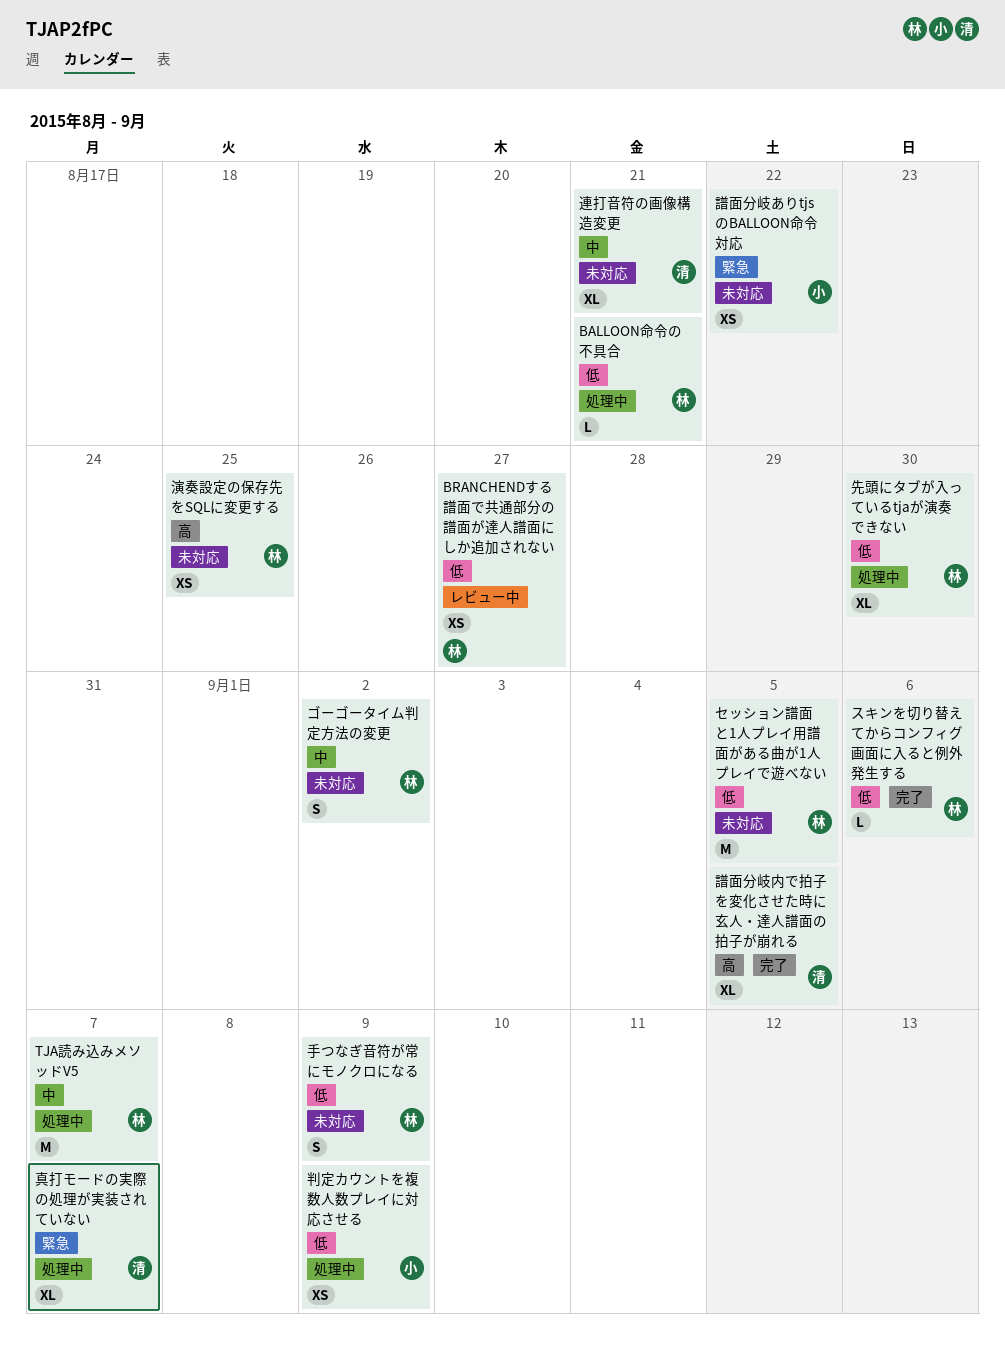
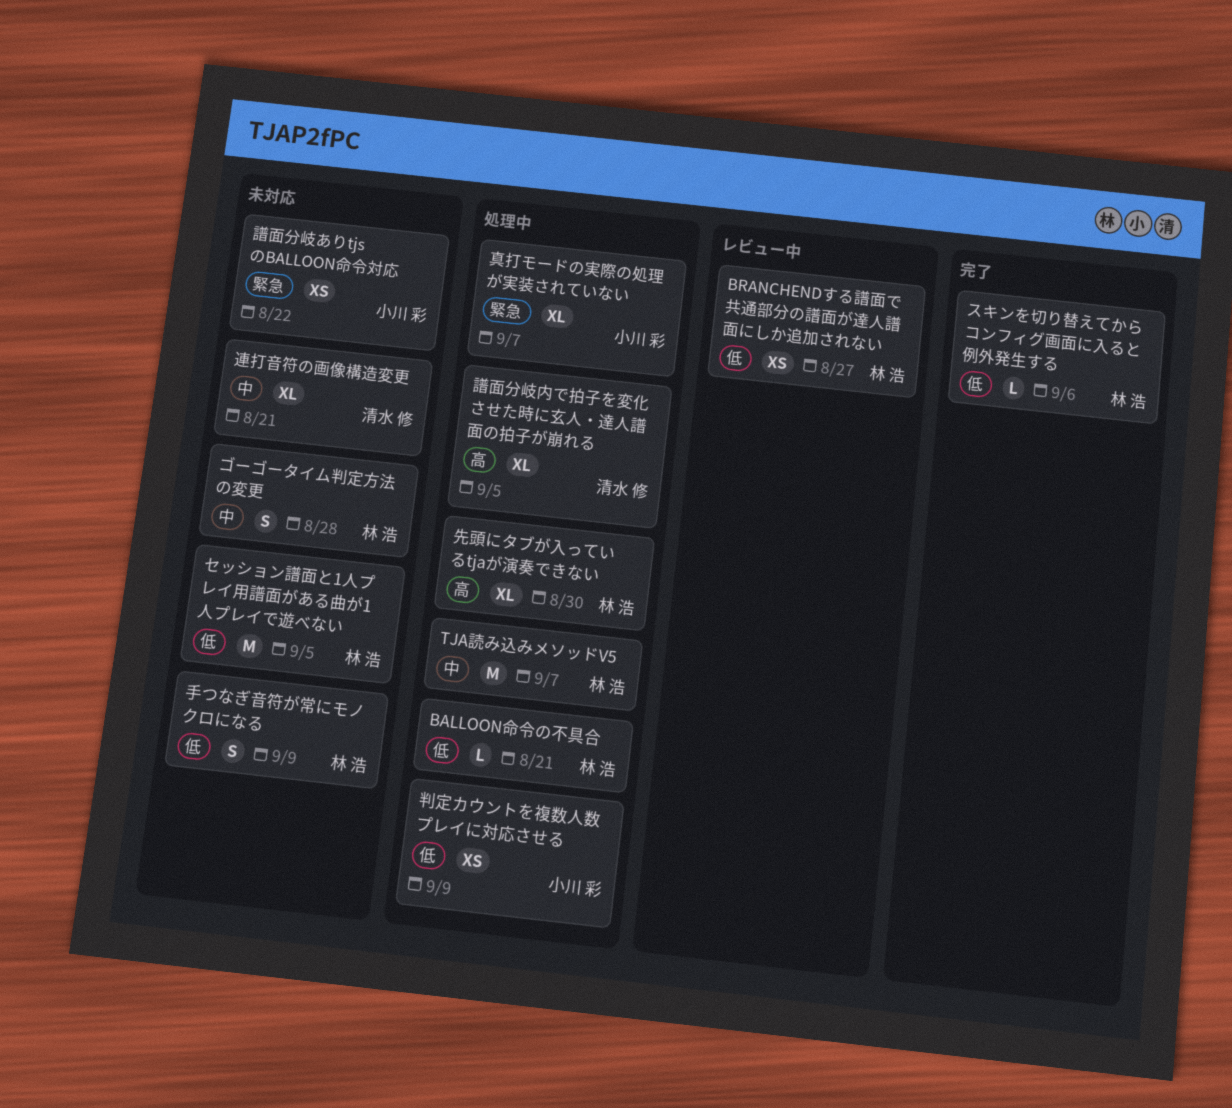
ゴーゴータイム判定方法の変更, due: Sep 2 -> Aug 28
先頭にタブが入っているtjaが演奏できない, priority: 低 -> 高
演奏設定の保存先をSQLに変更する: present -> none
真打モードの実際の処理が実装されていない, owner: 清水 修 -> 小川 彩
譜面分岐内で拍子を変化させた時に玄人・達人譜面の拍子が崩れる, status: 完了 -> 処理中

